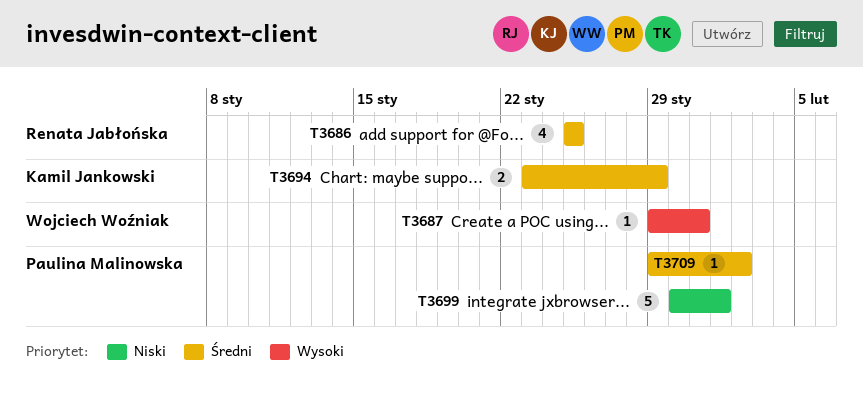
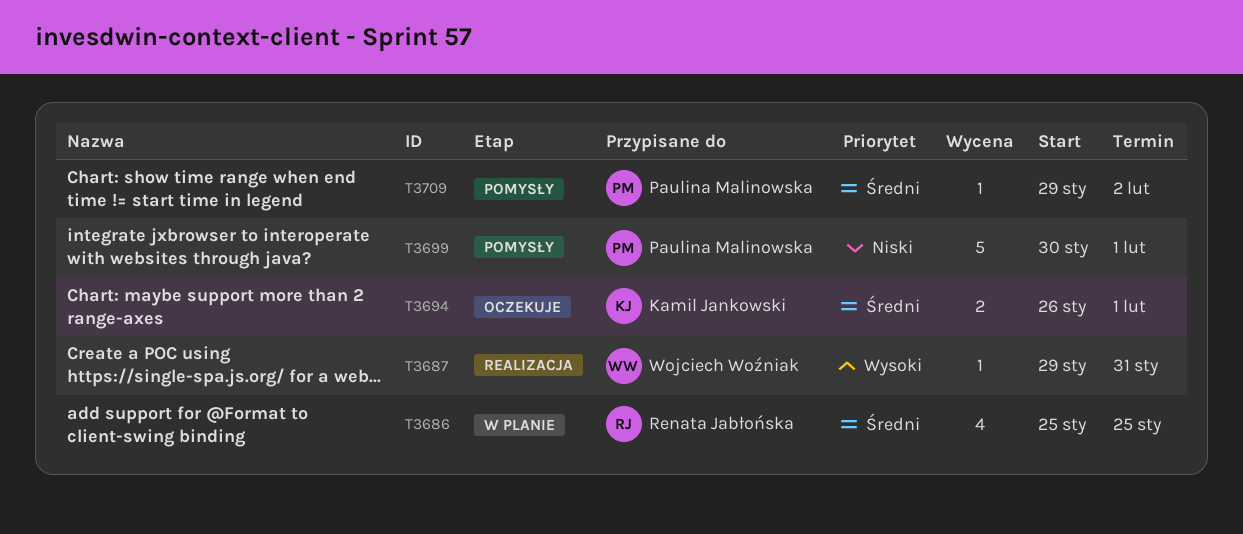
T3694, start: Jan 23 -> Jan 26
T3694, due: Jan 29 -> Feb 1

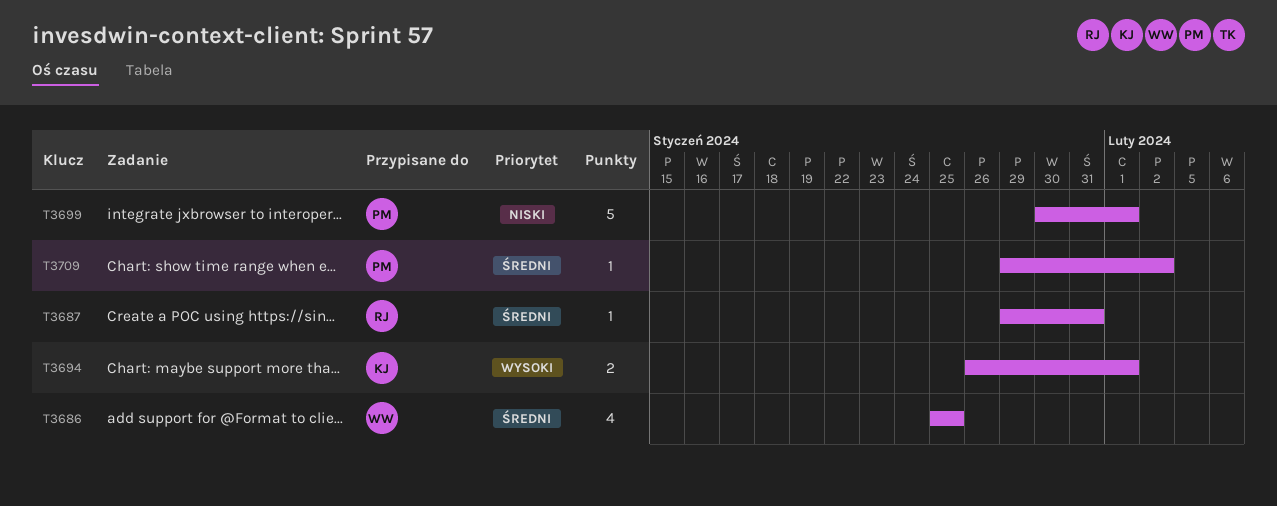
T3686, owner: Renata Jabłońska -> Wojciech Woźniak
T3687, owner: Wojciech Woźniak -> Renata Jabłońska
T3687, priority: Wysoki -> Średni
T3694, priority: Średni -> Wysoki

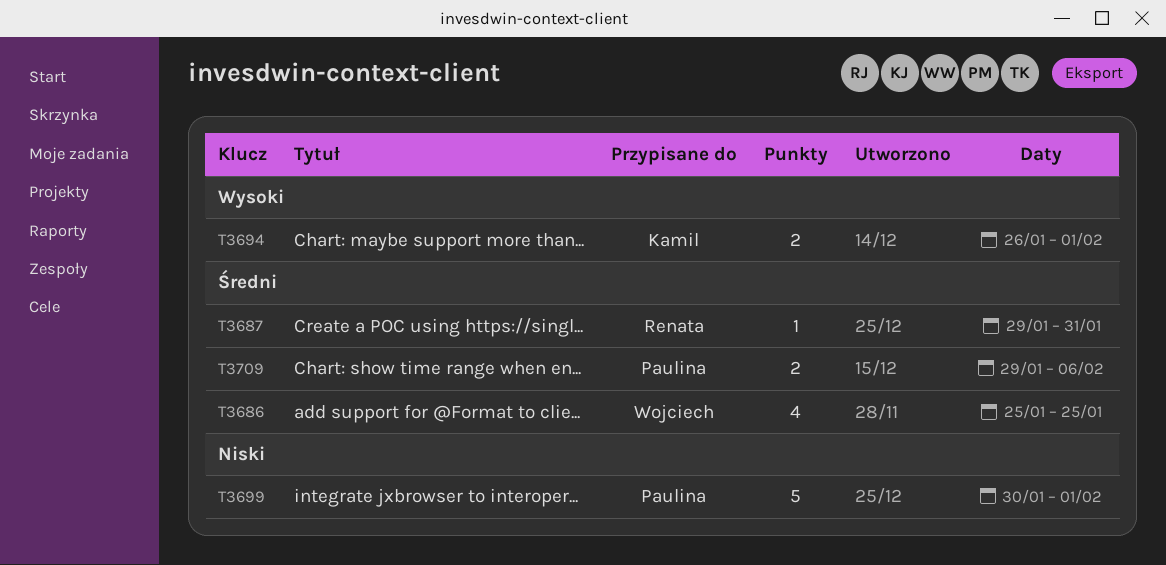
T3709, estimate: 1 -> 2
T3709, due: Feb 2 -> Feb 6

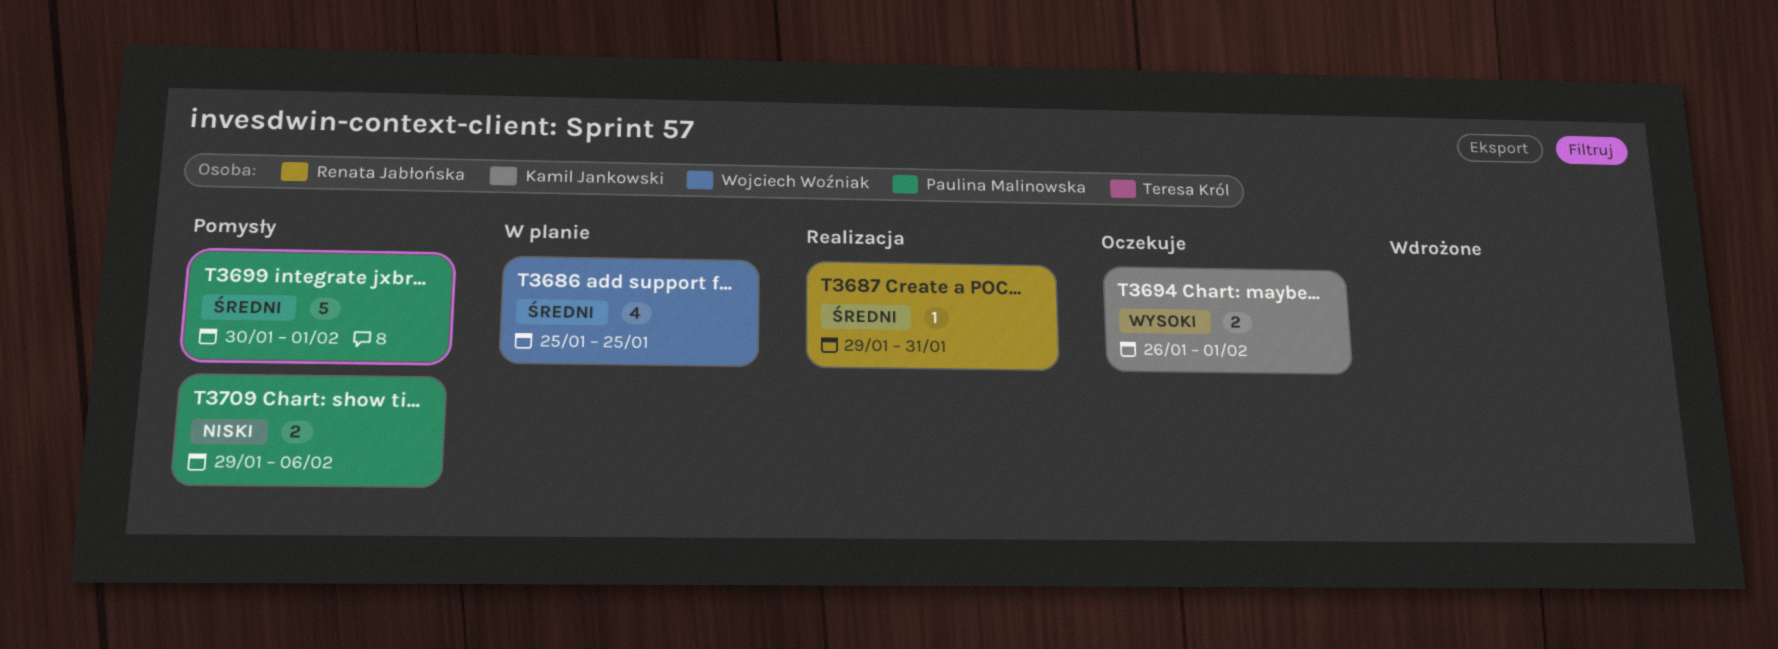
T3699, priority: Niski -> Średni
T3709, priority: Średni -> Niski

